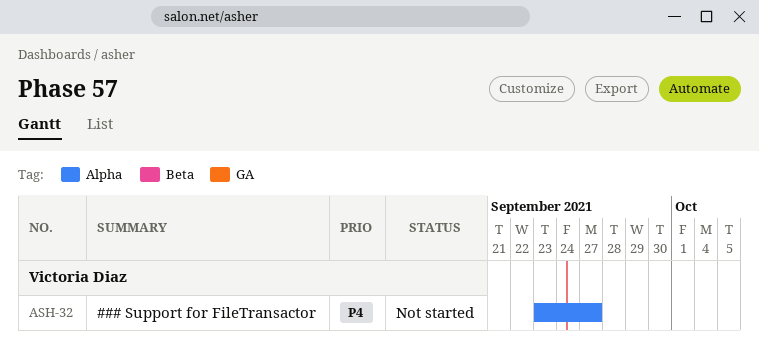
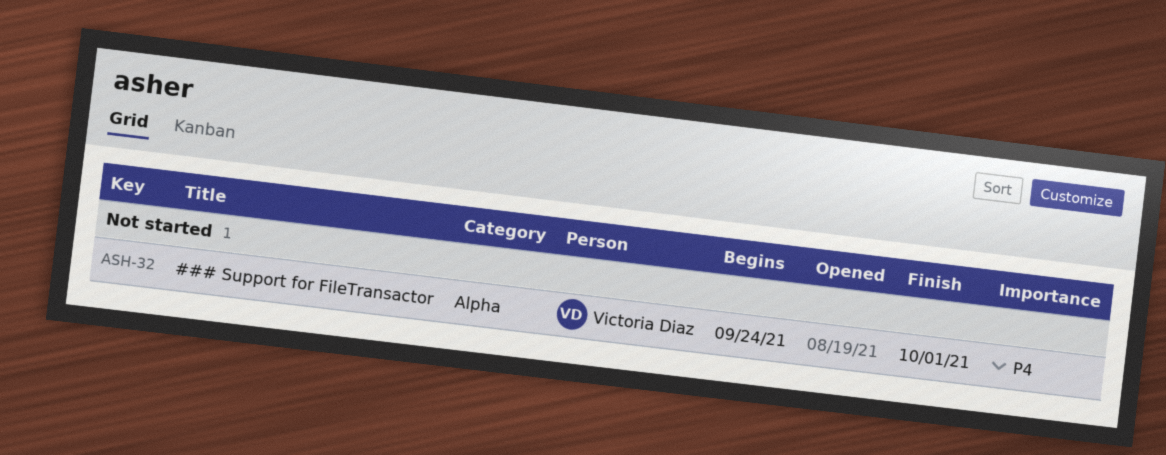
ASH-32, start: Sep 23 -> Sep 24
ASH-32, due: Sep 27 -> Oct 1

